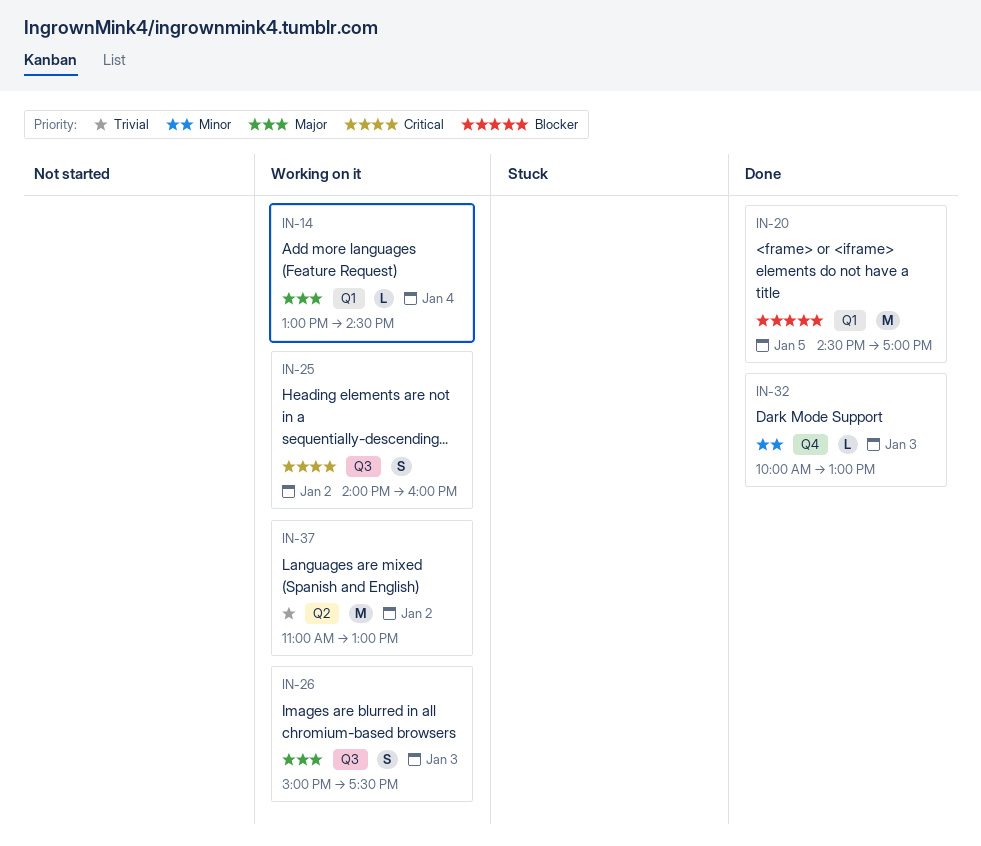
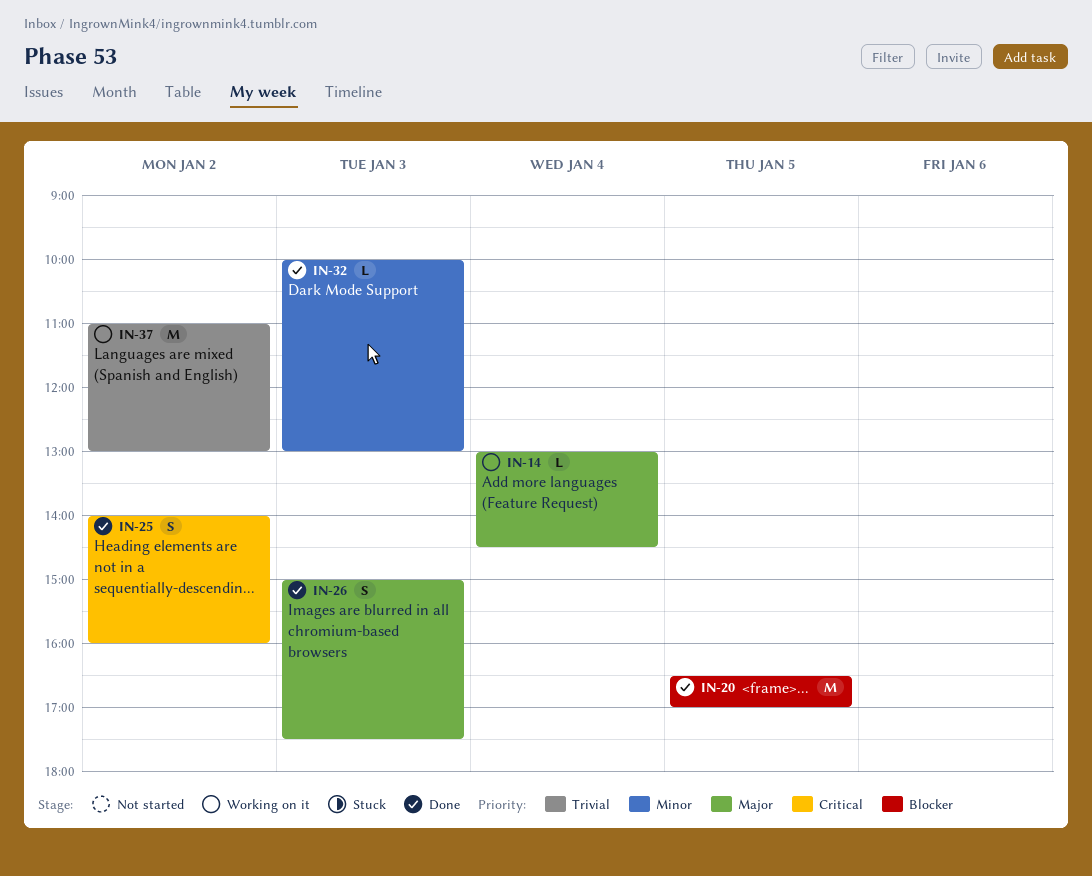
IN-20, begins: 14:30 -> 16:30
IN-25, status: Working on it -> Done
IN-26, status: Working on it -> Done

